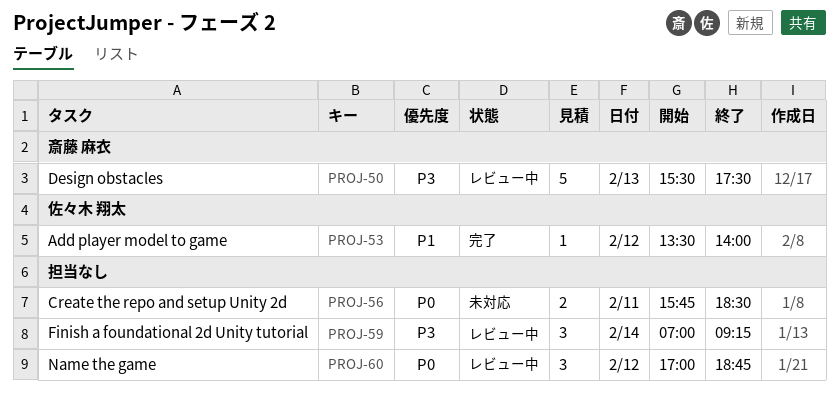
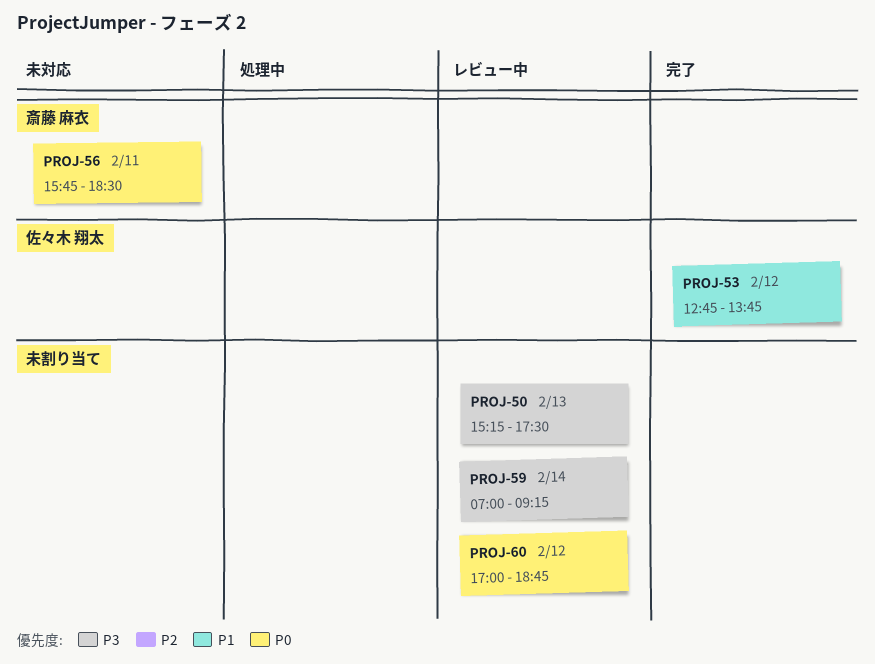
PROJ-50, owner: 斎藤 麻衣 -> none
PROJ-50, begins: 15:30 -> 15:15
PROJ-53, begins: 13:30 -> 12:45
PROJ-53, ends: 14:00 -> 13:45
PROJ-56, owner: none -> 斎藤 麻衣

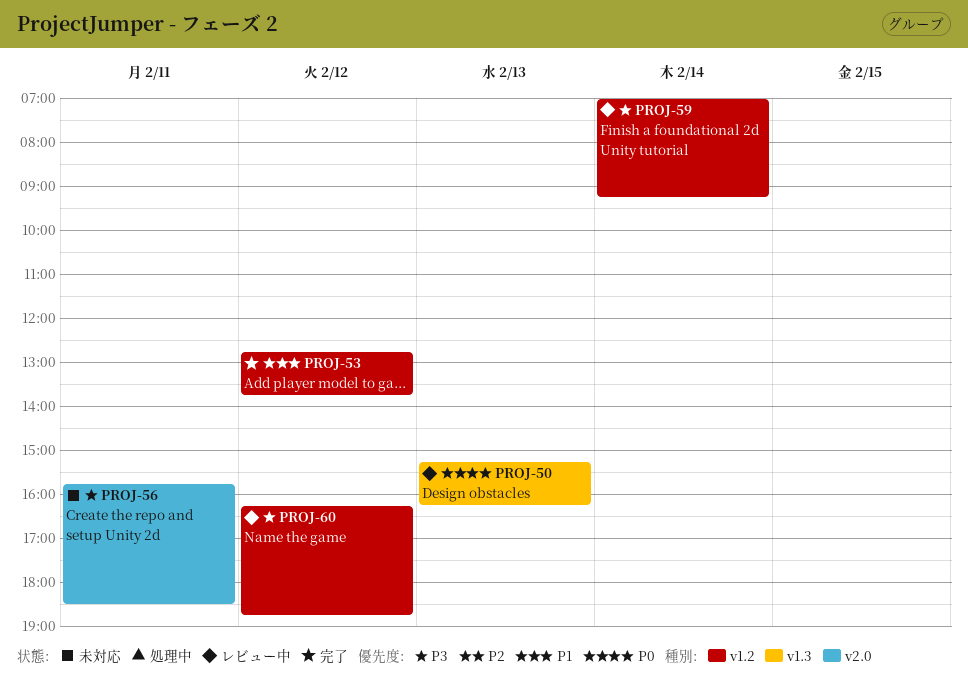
PROJ-50, priority: P3 -> P0
PROJ-50, ends: 17:30 -> 16:15
PROJ-56, priority: P0 -> P3
PROJ-60, priority: P0 -> P3
PROJ-60, begins: 17:00 -> 16:15

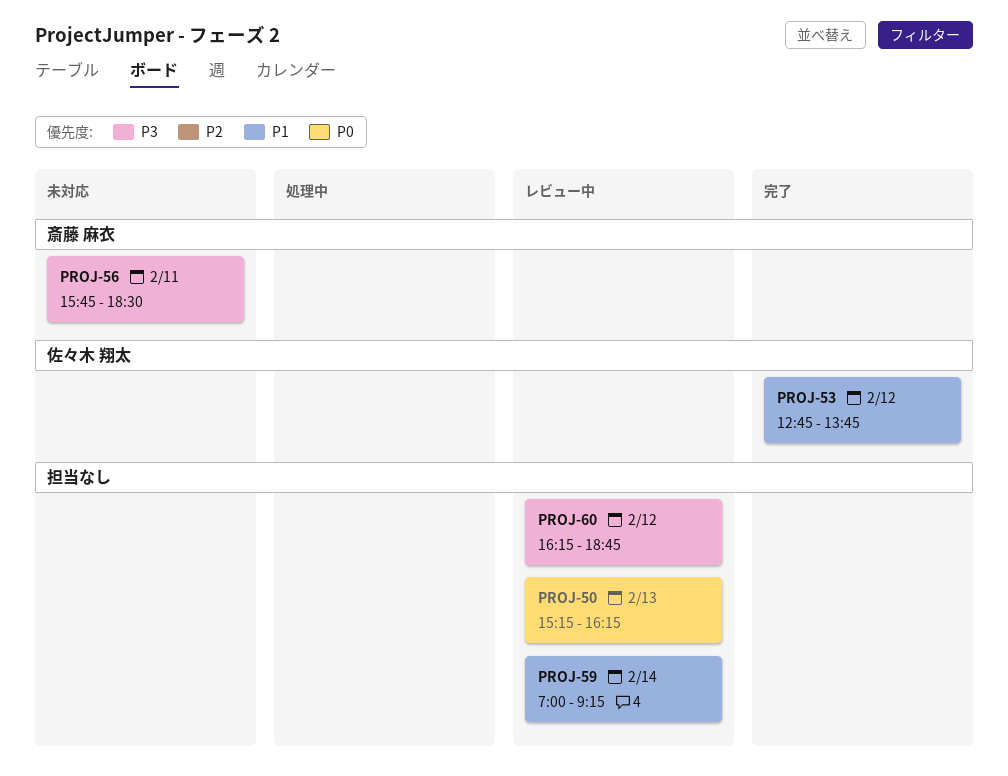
PROJ-59, priority: P3 -> P1

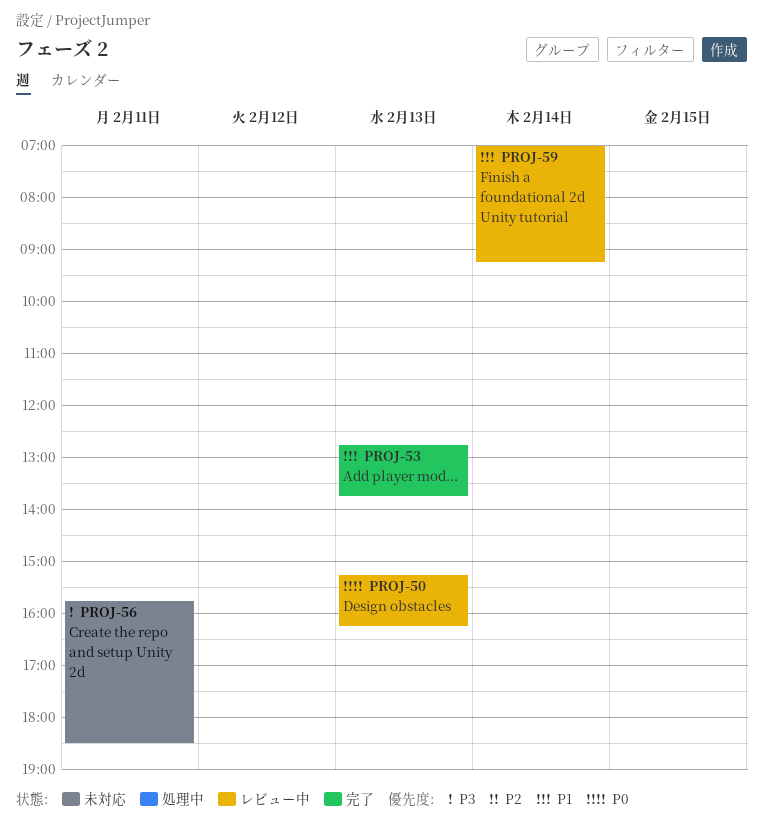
PROJ-53, day: Feb 12 -> Feb 13
PROJ-60: present -> none

